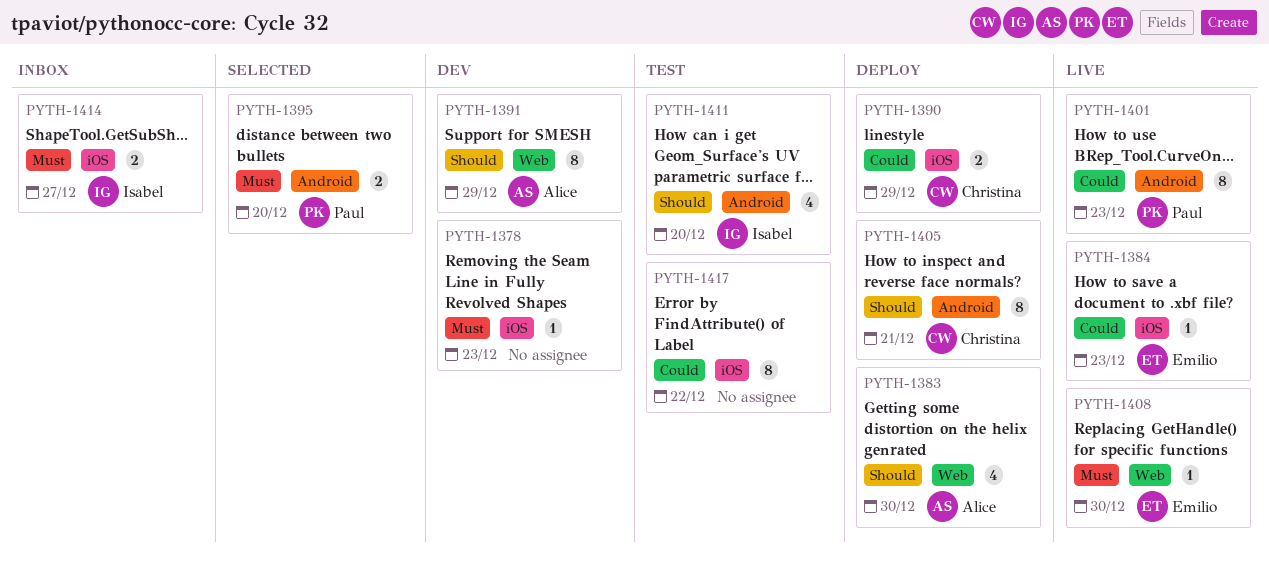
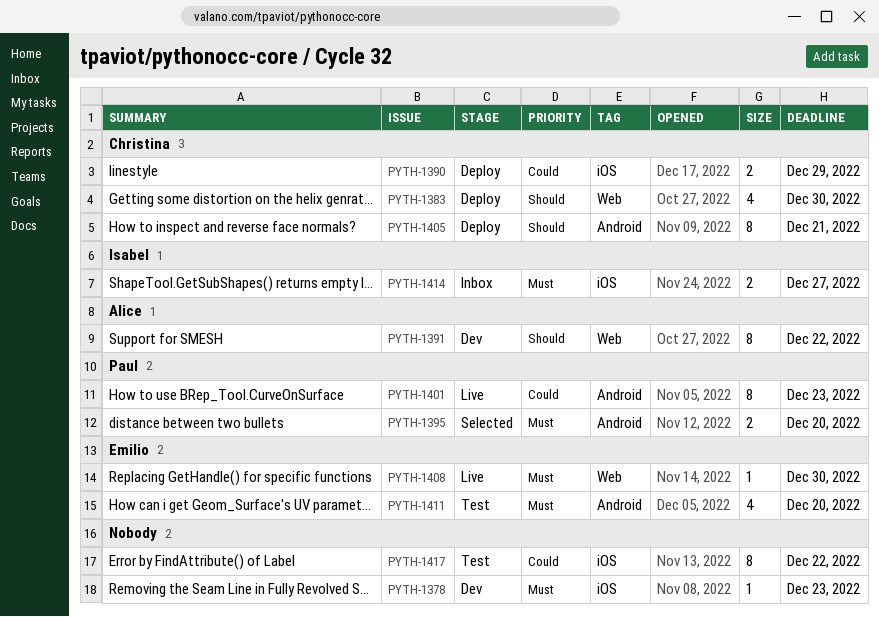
PYTH-1383, owner: Alice -> Christina
PYTH-1384: present -> none
PYTH-1391, due: Dec 29 -> Dec 22
PYTH-1411, owner: Isabel -> Emilio
PYTH-1411, priority: Should -> Must

